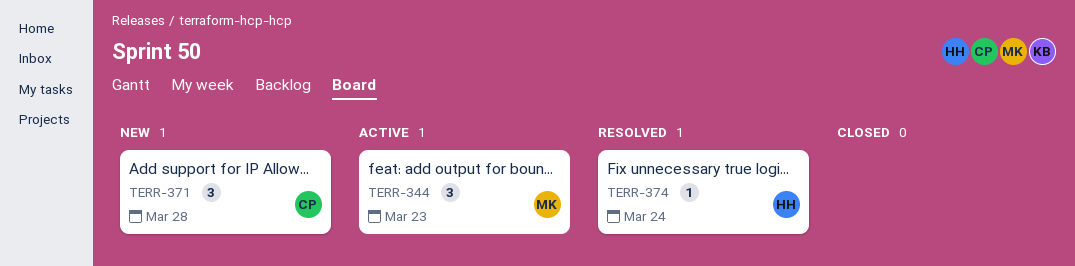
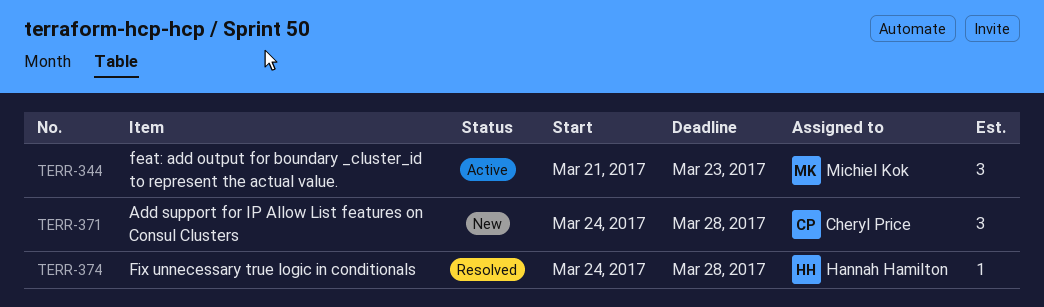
TERR-374, due: Mar 24 -> Mar 28

